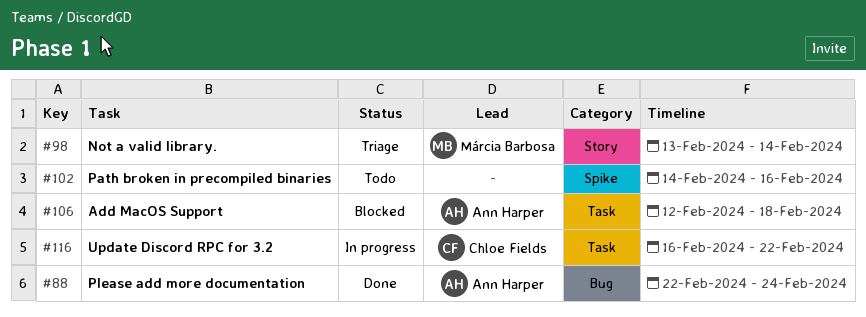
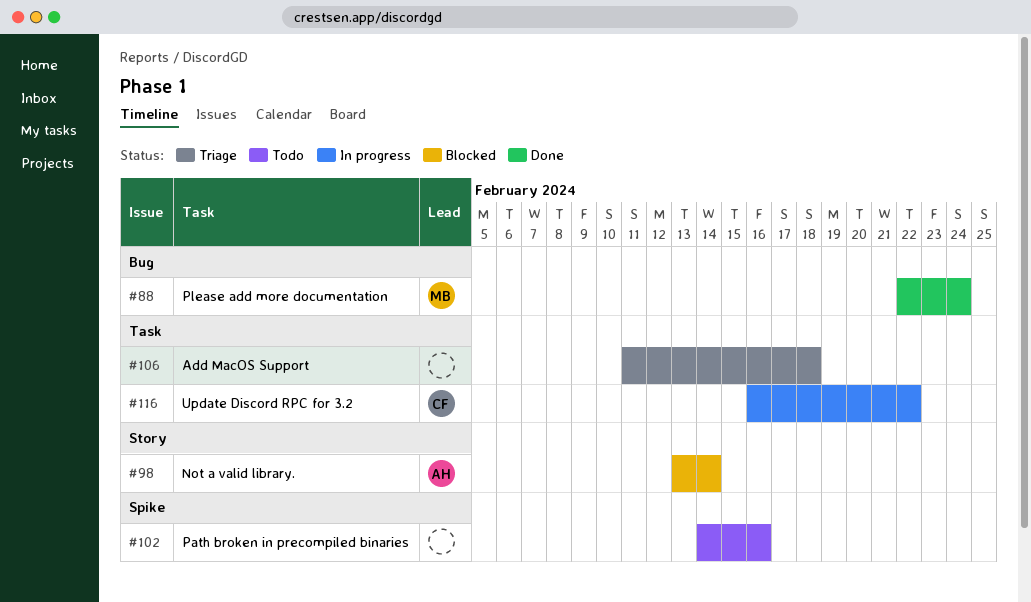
#88, owner: Ann Harper -> Márcia Barbosa
#98, status: Triage -> Blocked
#98, owner: Márcia Barbosa -> Ann Harper
#106, status: Blocked -> Triage
#106, owner: Ann Harper -> none
#106, start: Feb 12 -> Feb 11

